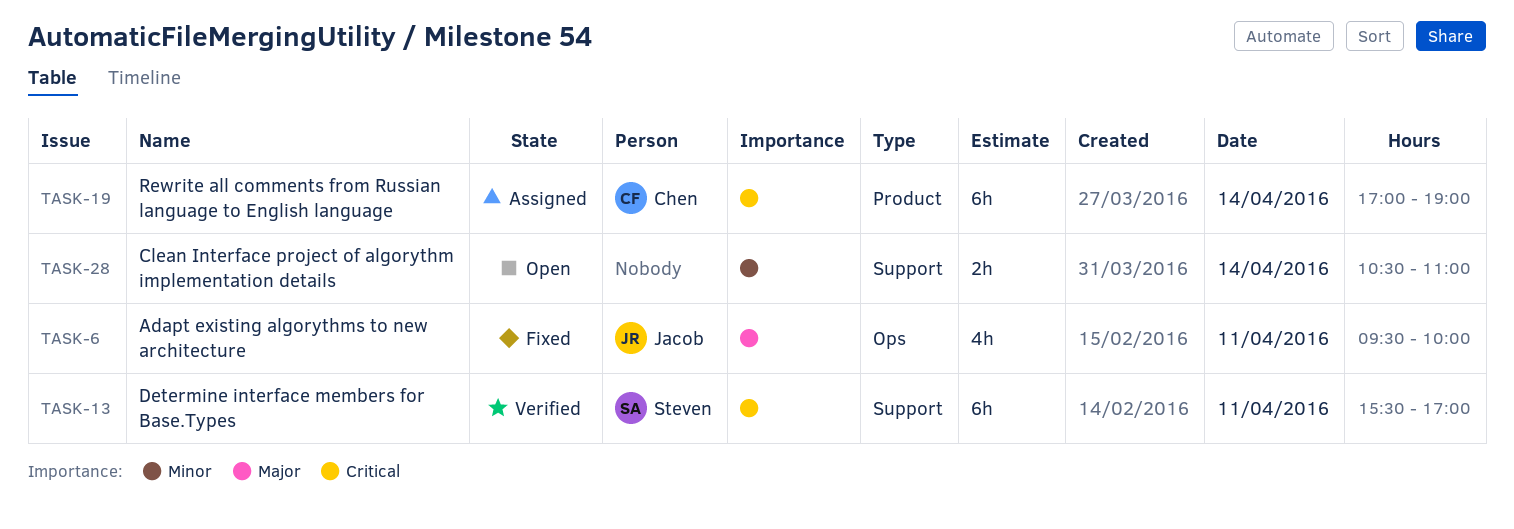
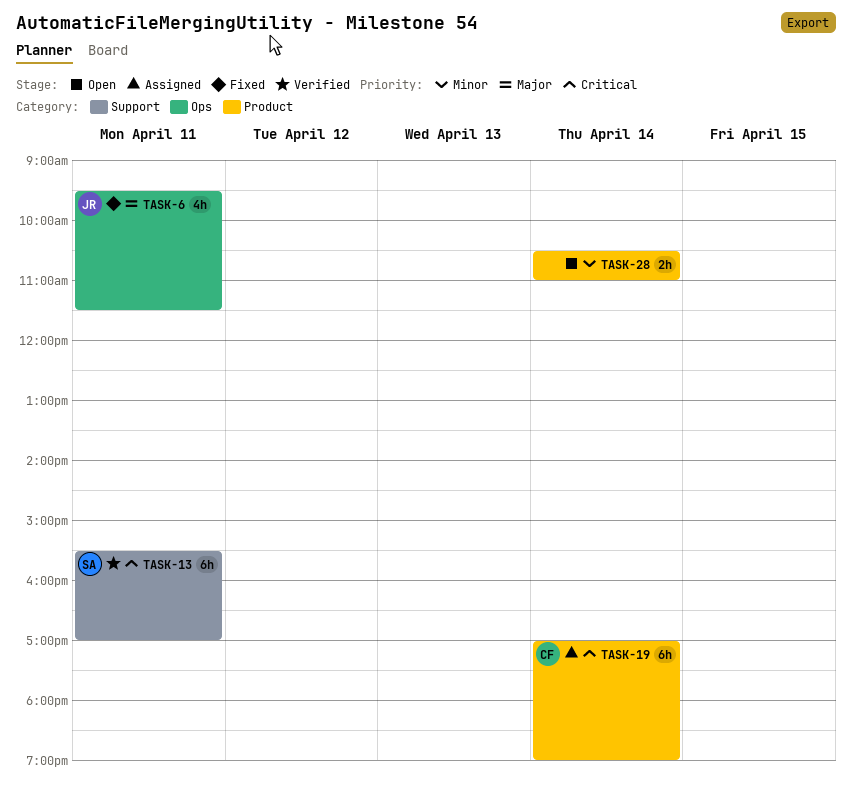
TASK-6, ends: 10:00 -> 11:30
TASK-28, label: Support -> Product

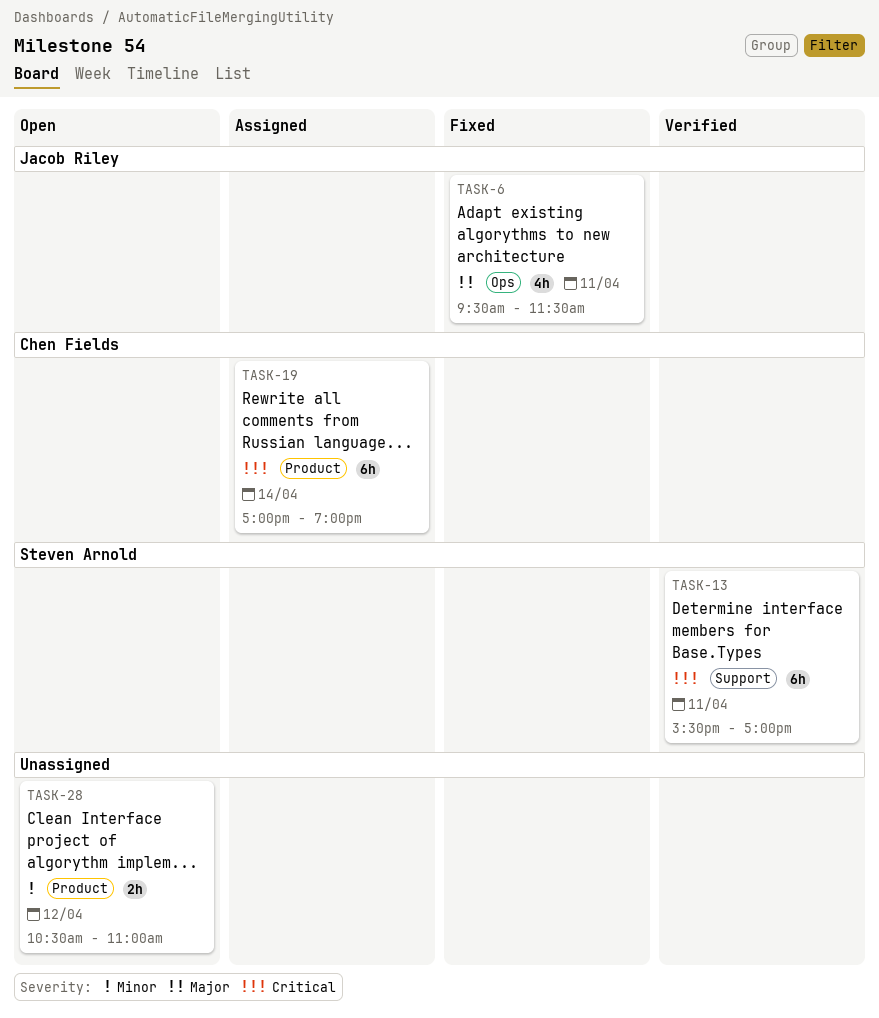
TASK-28, day: Apr 14 -> Apr 12

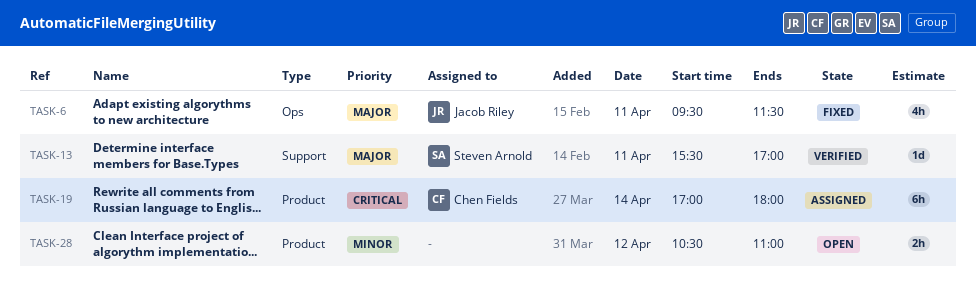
TASK-13, priority: Critical -> Major
TASK-13, estimate: 6h -> 1d
TASK-19, ends: 19:00 -> 18:00

